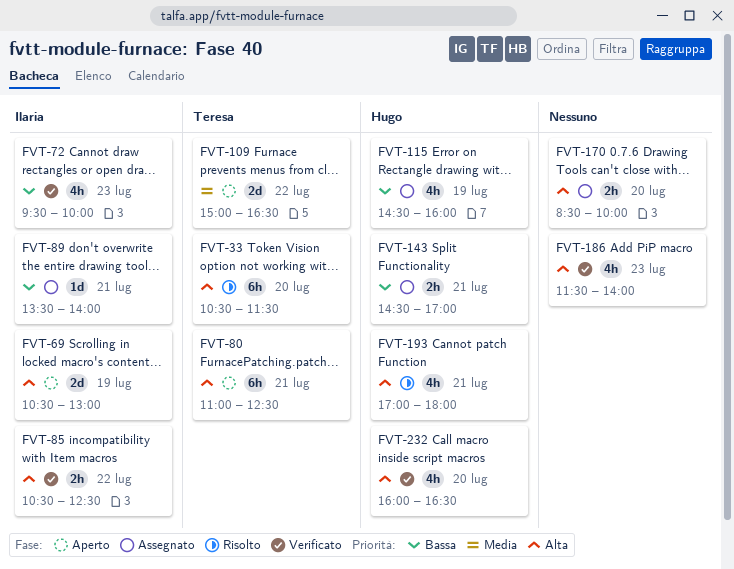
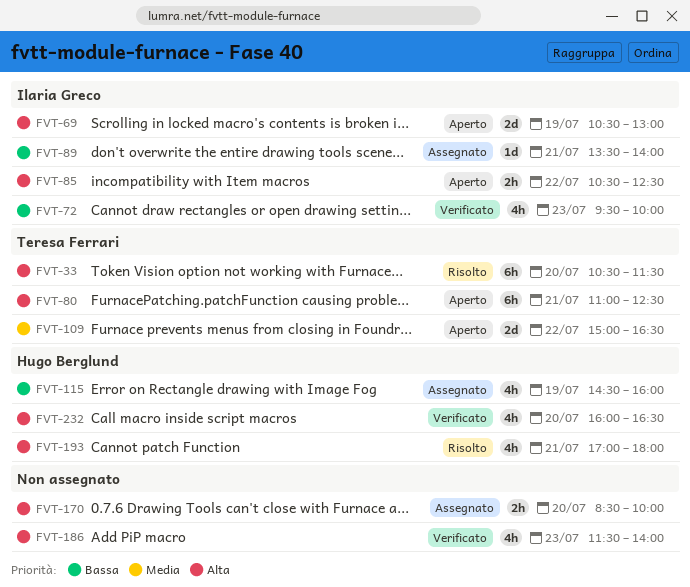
FVT-85, status: Verificato -> Aperto
FVT-143: present -> none

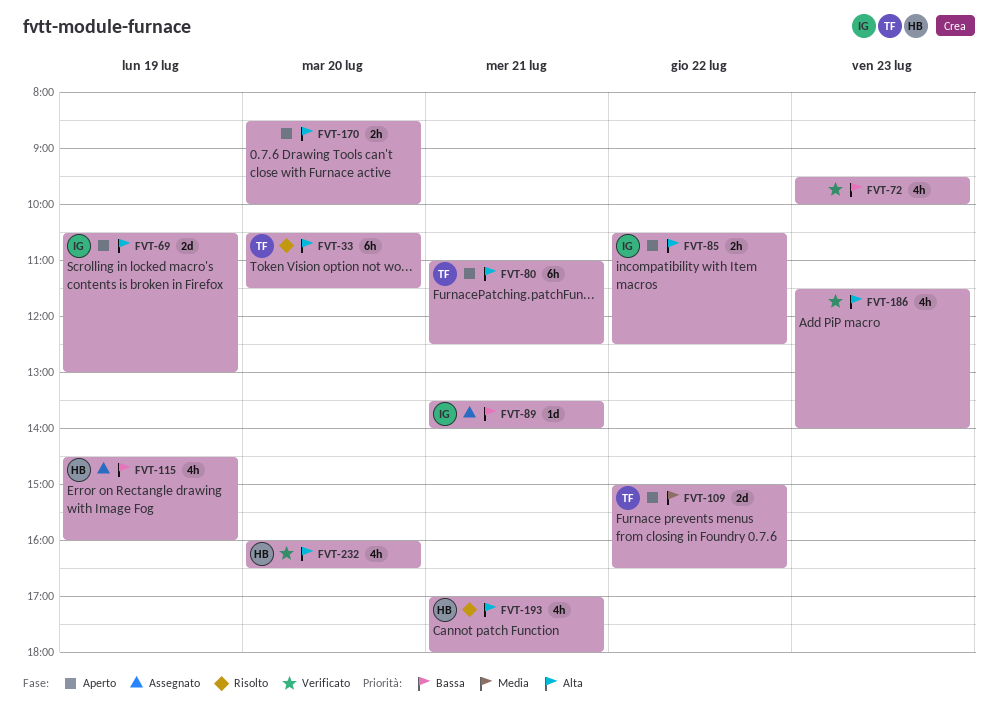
FVT-72, owner: Ilaria Greco -> none
FVT-170, status: Assegnato -> Aperto

